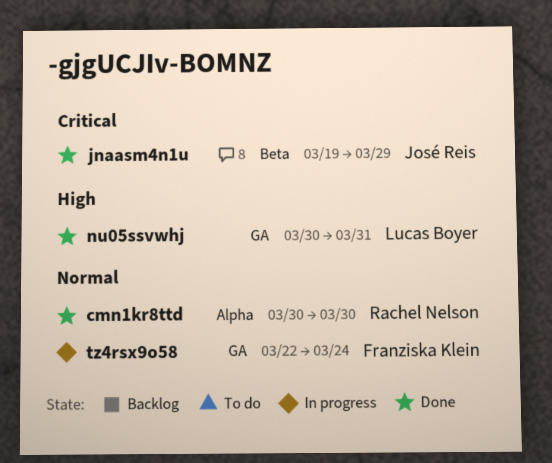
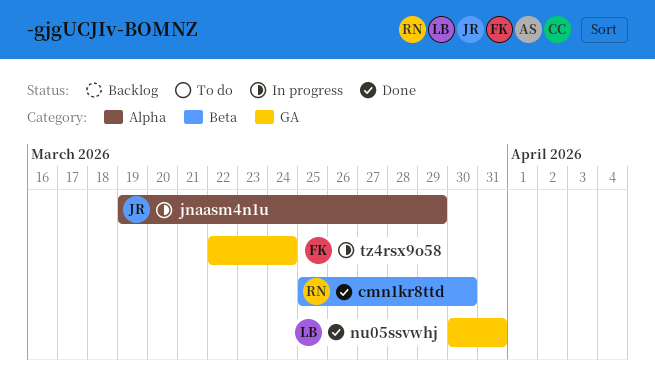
cmn1kr8ttd, label: Alpha -> Beta
cmn1kr8ttd, start: Mar 30 -> Mar 25
jnaasm4n1u, status: Done -> In progress
jnaasm4n1u, label: Beta -> Alpha

